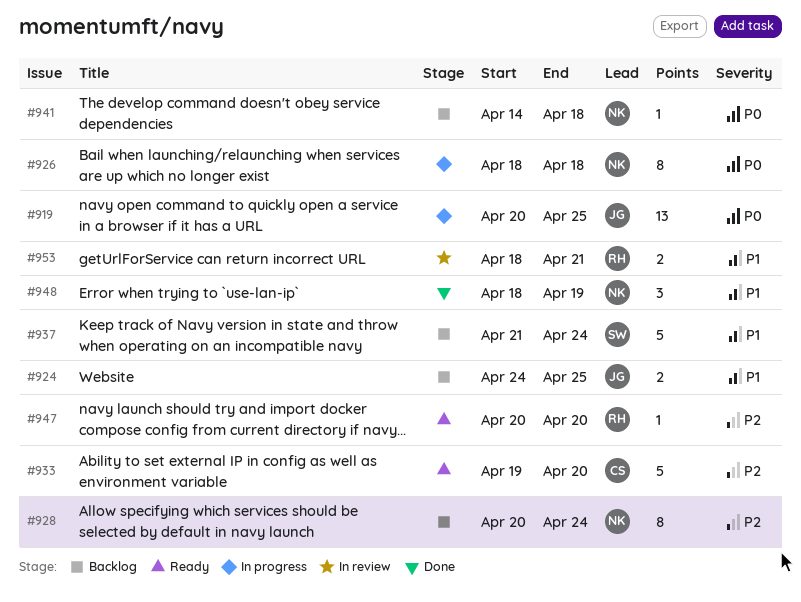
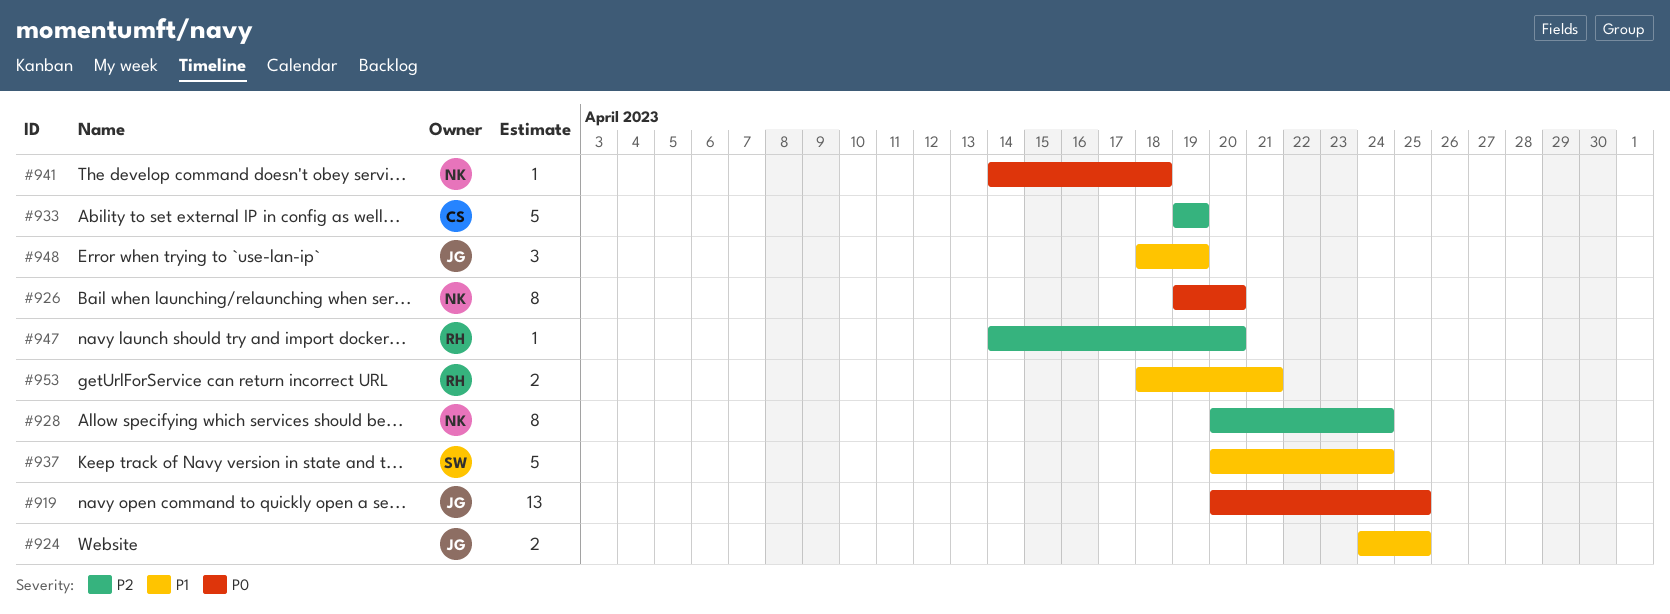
#926, start: Apr 18 -> Apr 19
#926, due: Apr 18 -> Apr 20
#933, due: Apr 20 -> Apr 19
#937, start: Apr 21 -> Apr 20
#947, start: Apr 20 -> Apr 14
#948, owner: NK -> JG

